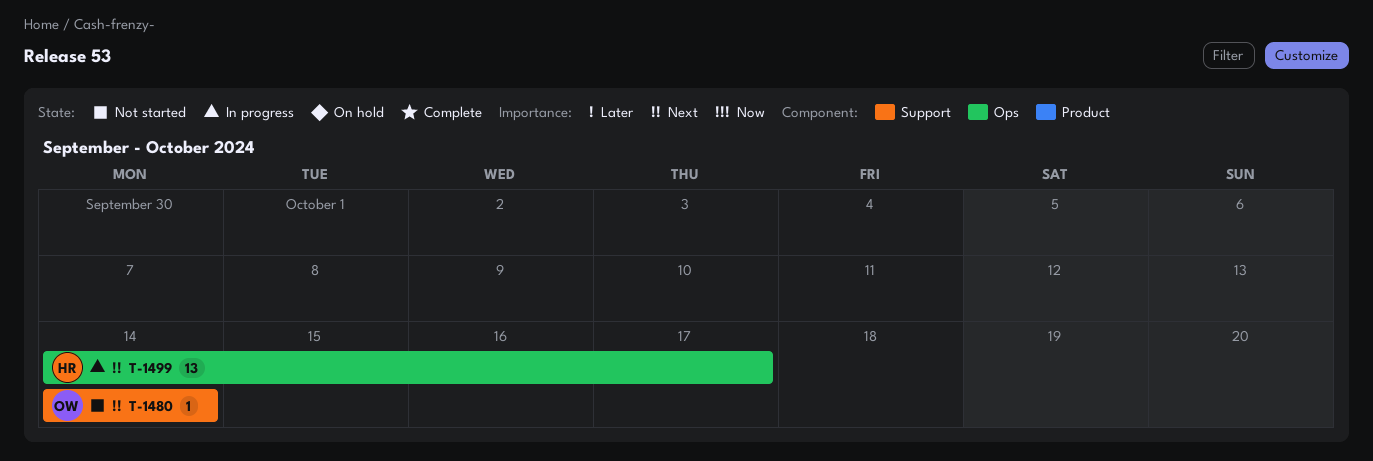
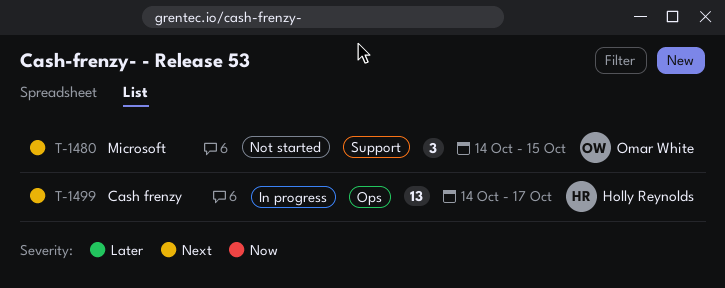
T-1480, estimate: 1 -> 3
T-1480, due: Oct 14 -> Oct 15

